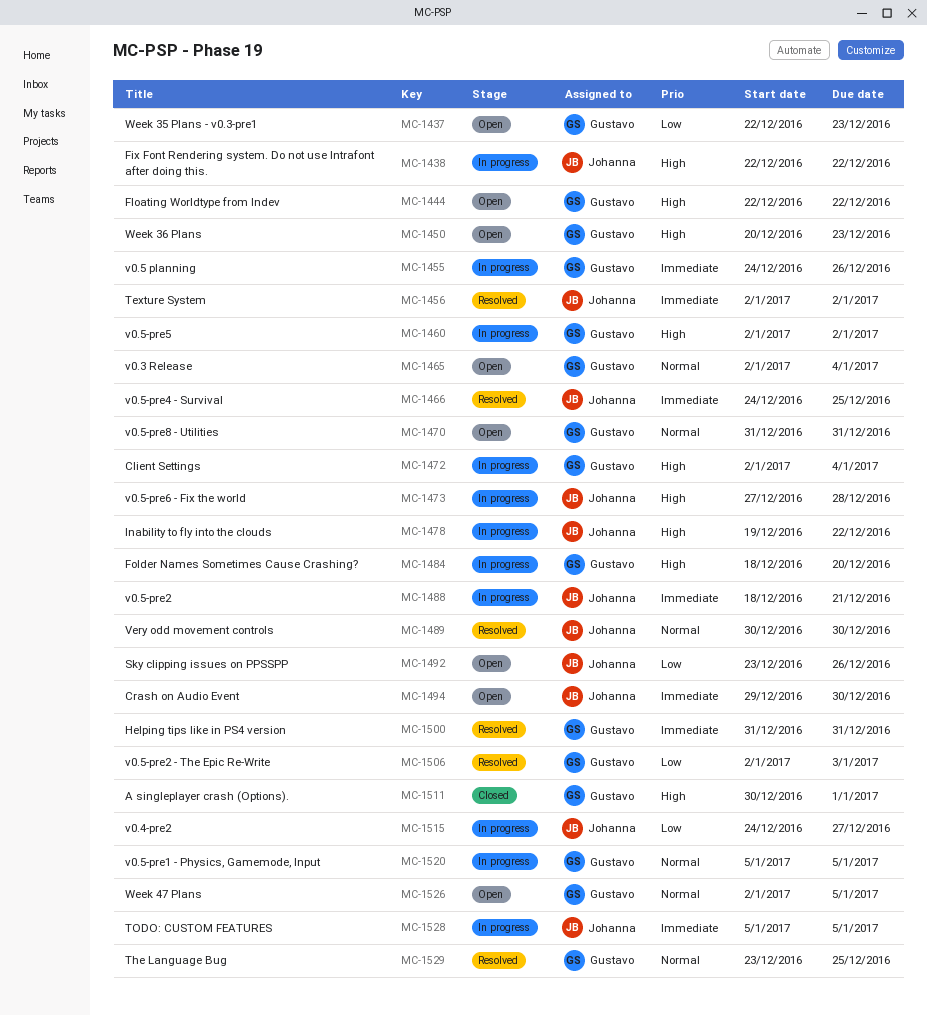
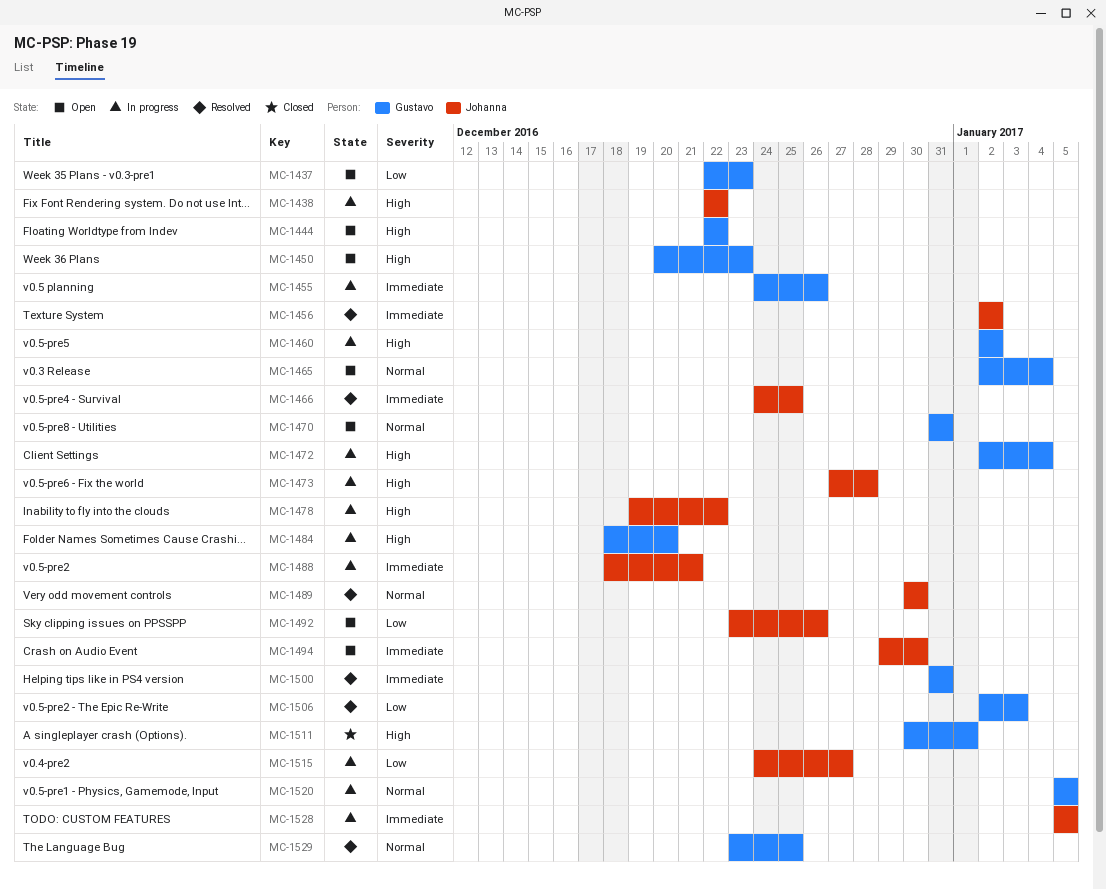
MC-1526: present -> none

